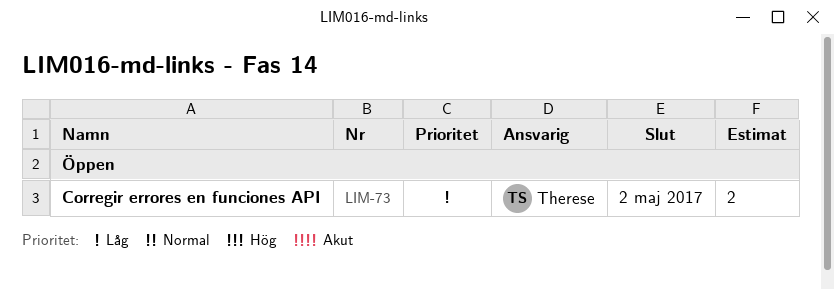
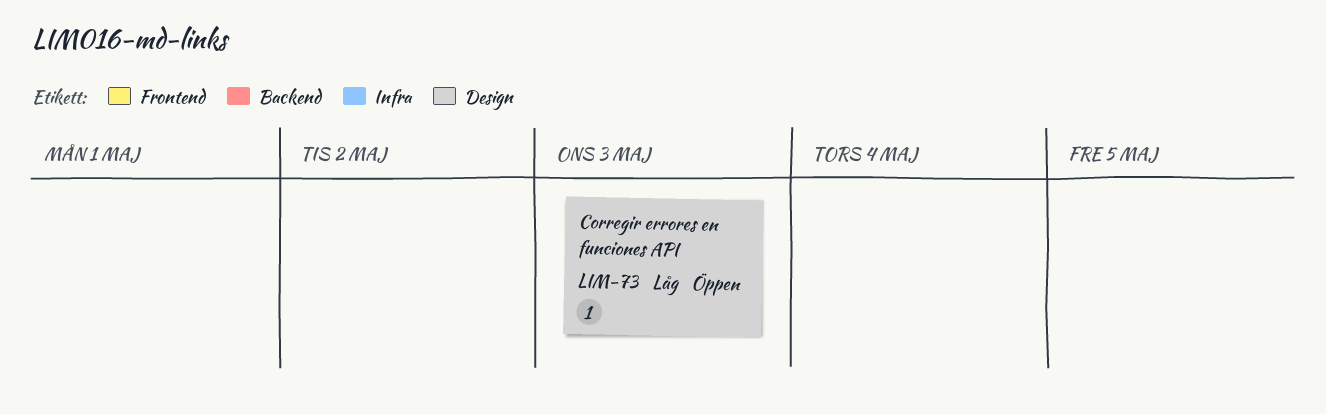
LIM-73, estimate: 2 -> 1
LIM-73, due: May 2 -> May 3

